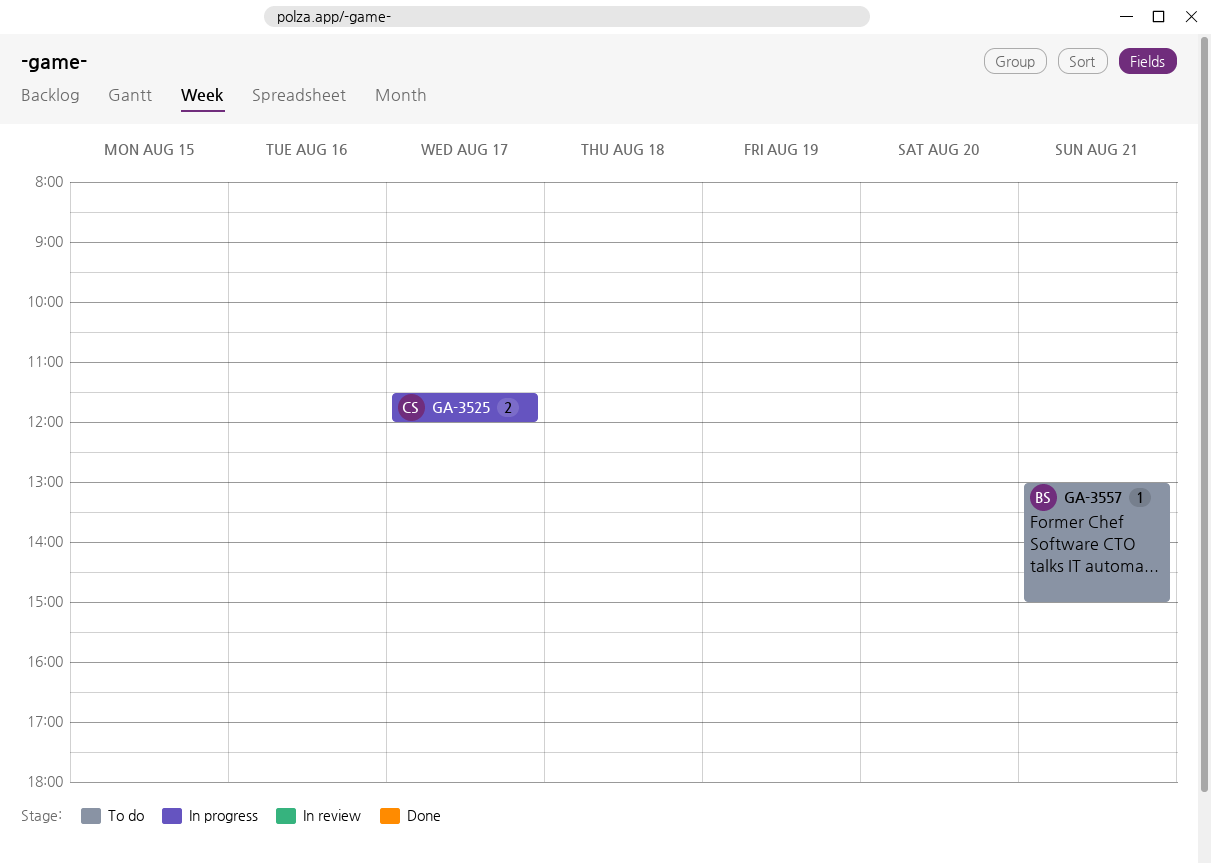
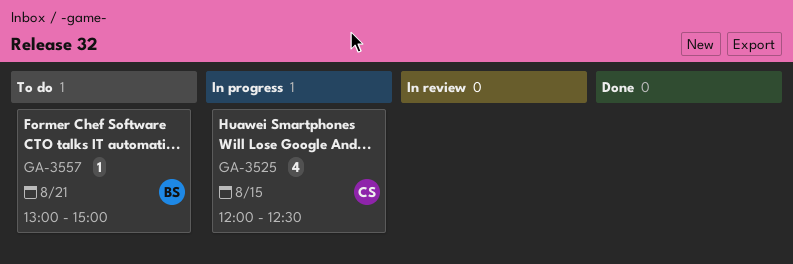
GA-3525, estimate: 2 -> 4
GA-3525, day: Aug 17 -> Aug 15
GA-3525, begins: 11:30 -> 12:00
GA-3525, ends: 12:00 -> 12:30

